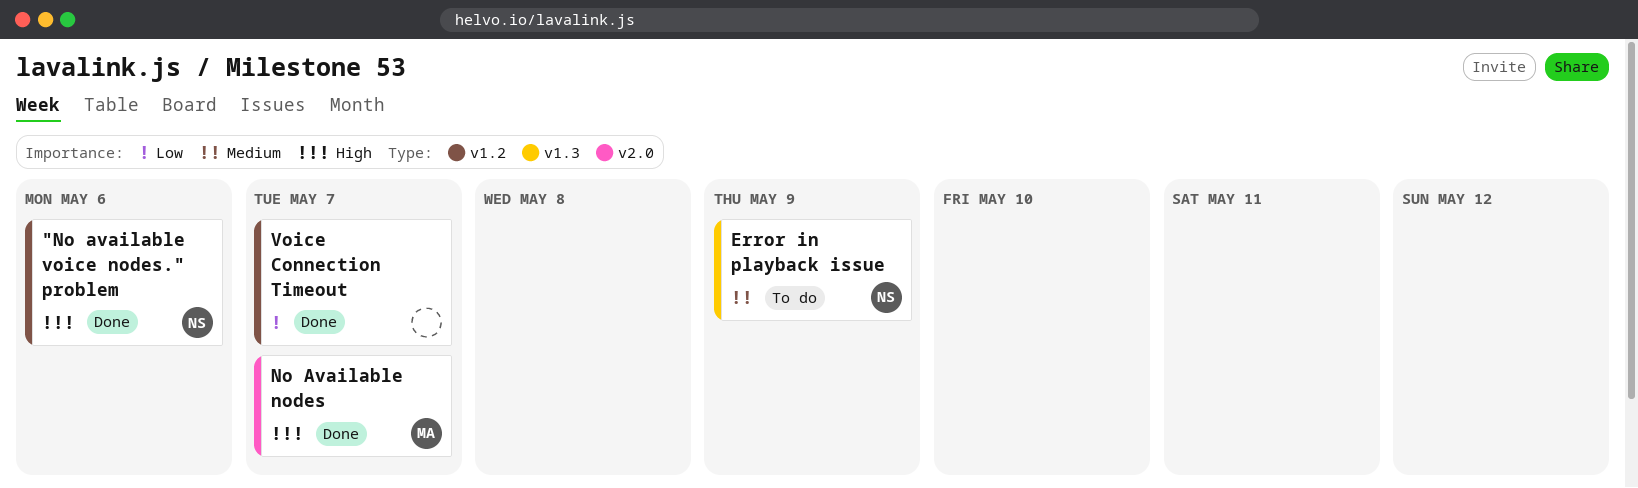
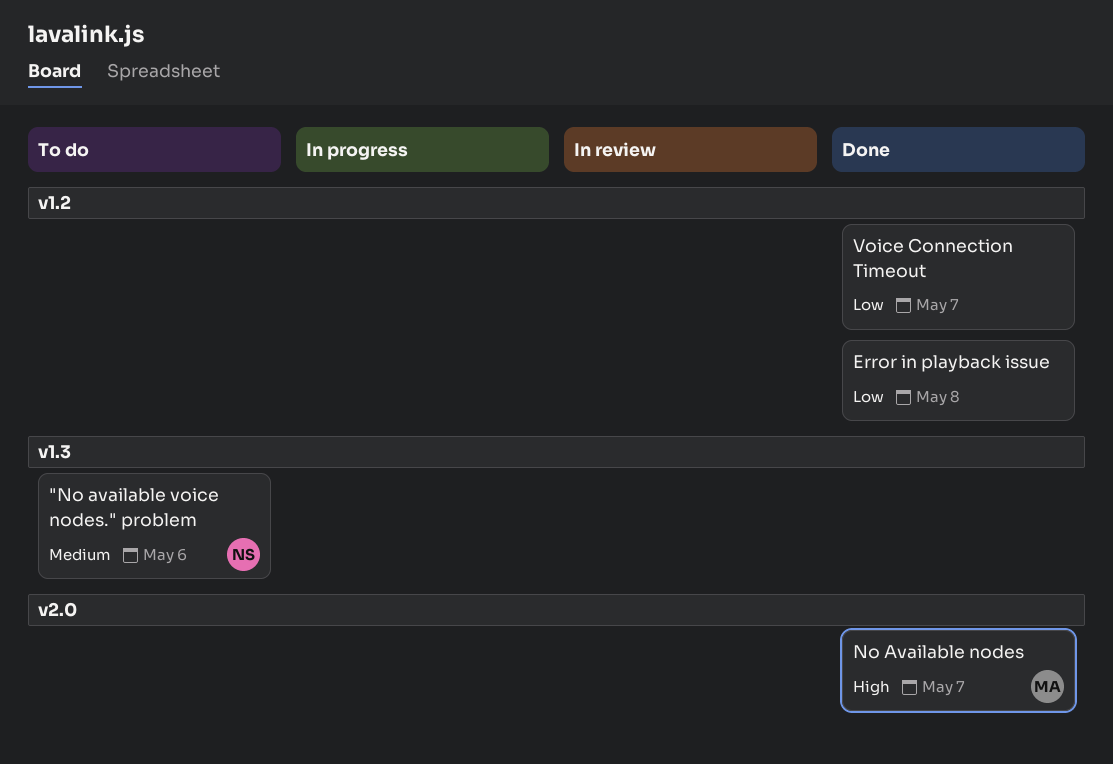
"No available voice nodes." problem, status: Done -> To do
"No available voice nodes." problem, priority: High -> Medium
"No available voice nodes." problem, label: v1.2 -> v1.3
Error in playback issue, status: To do -> Done
Error in playback issue, owner: NS -> none
Error in playback issue, priority: Medium -> Low
Error in playback issue, label: v1.3 -> v1.2
Error in playback issue, due: May 9 -> May 8

